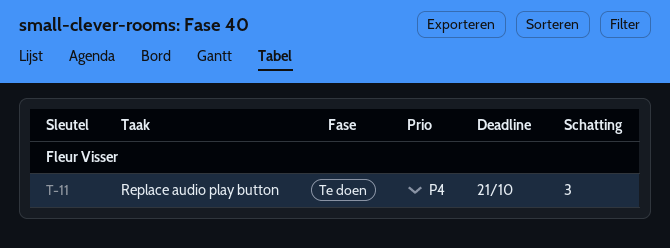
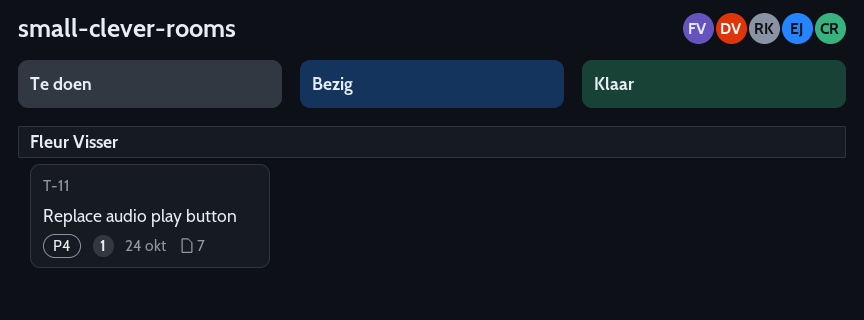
T-11, estimate: 3 -> 1
T-11, due: Oct 21 -> Oct 24

